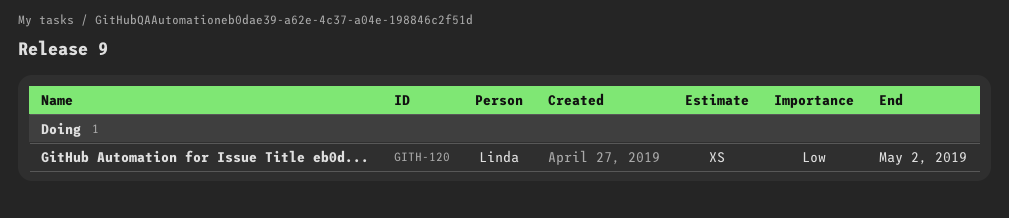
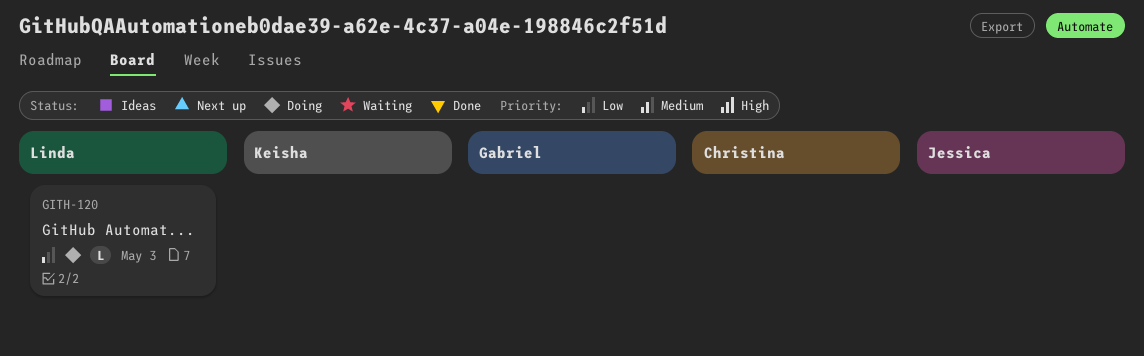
GITH-120, estimate: XS -> L
GITH-120, due: May 2 -> May 3

